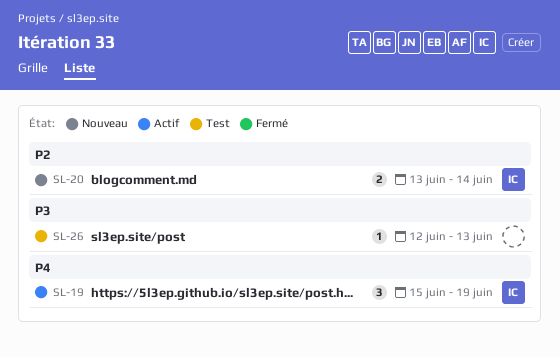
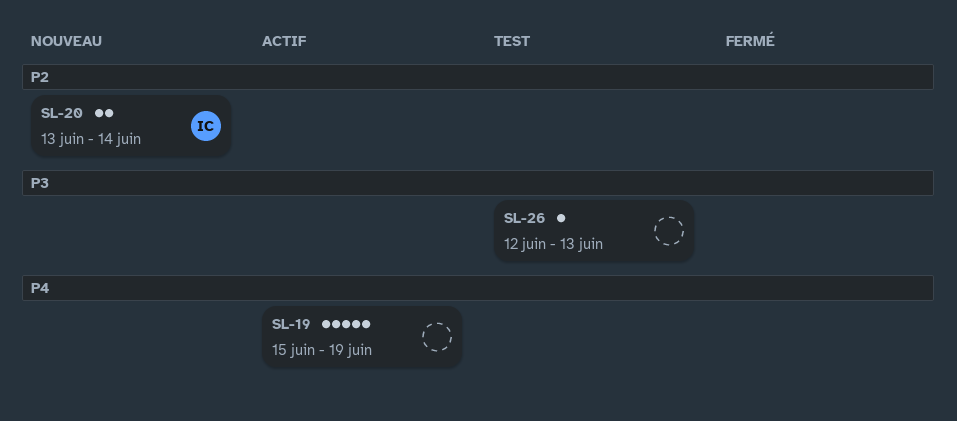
SL-19, owner: IC -> none
SL-19, estimate: 3 -> 5

